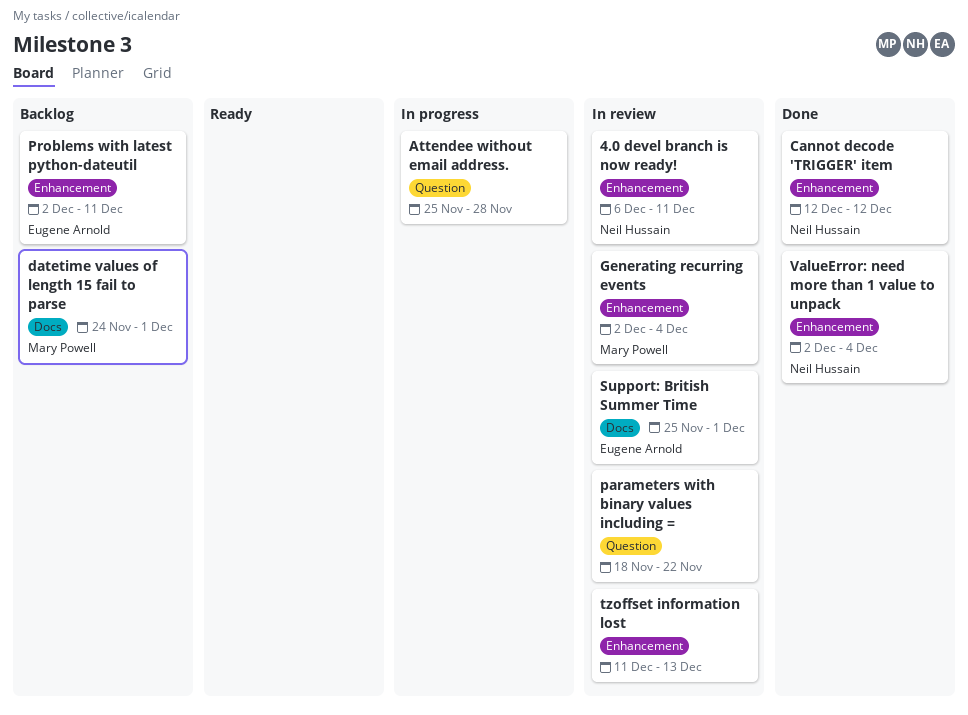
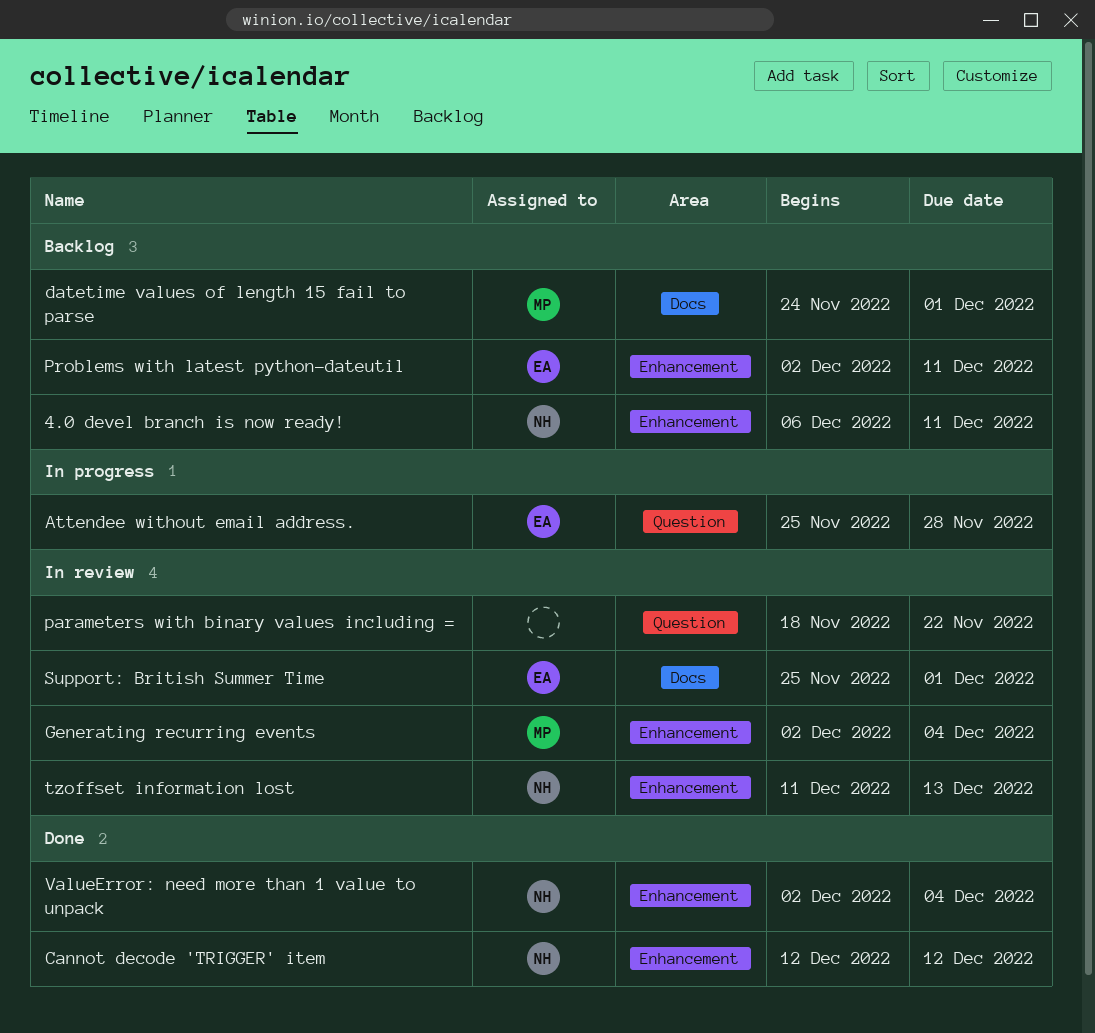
4.0 devel branch is now ready!, status: In review -> Backlog
Attendee without email address., owner: none -> Eugene Arnold
tzoffset information lost, owner: none -> Neil Hussain

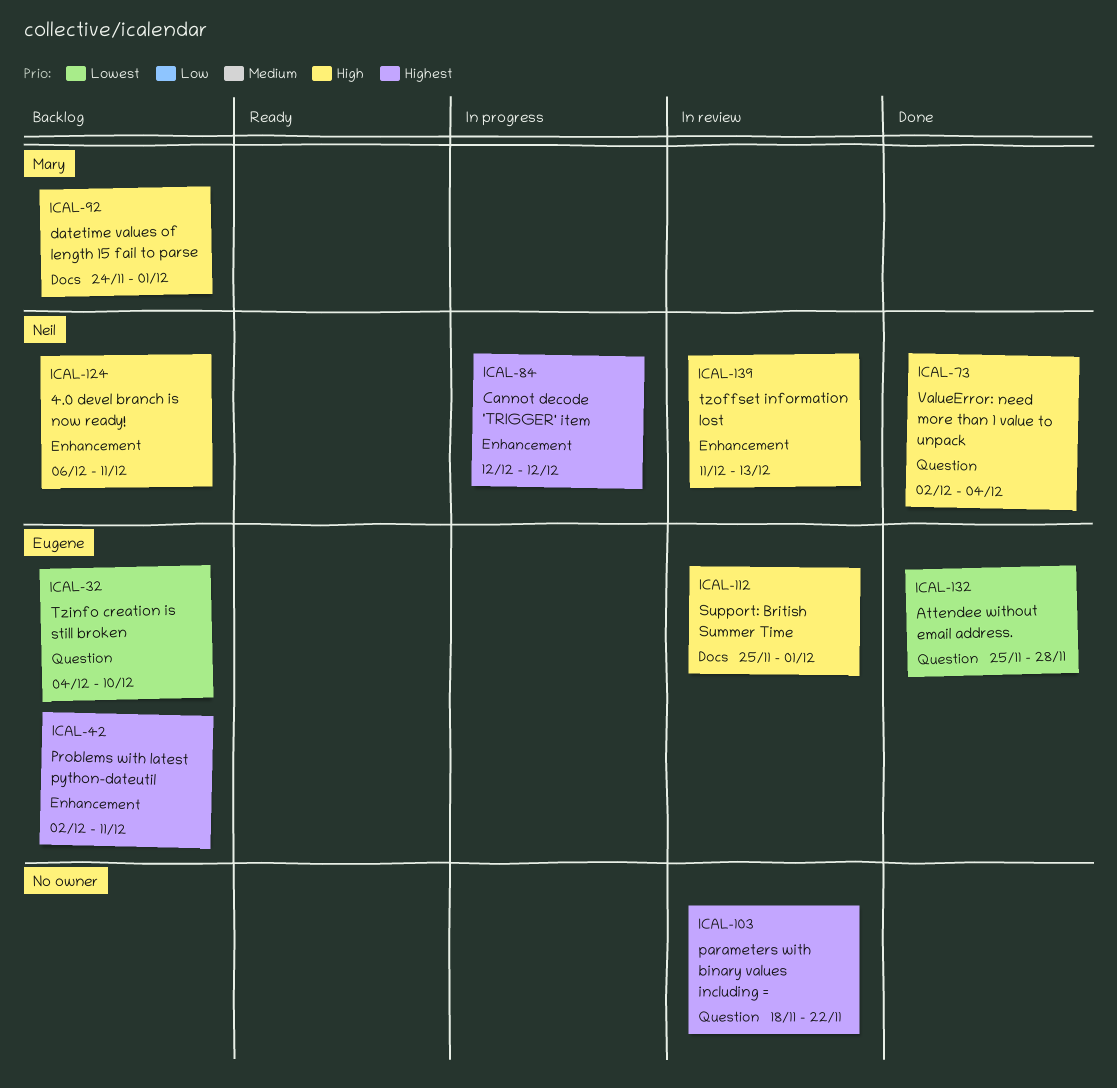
Attendee without email address., status: In progress -> Done
Cannot decode 'TRIGGER' item, status: Done -> In progress
Generating recurring events: present -> none
Tzinfo creation is still broken: none -> present
ValueError: need more than 1 value to unpack, label: Enhancement -> Question

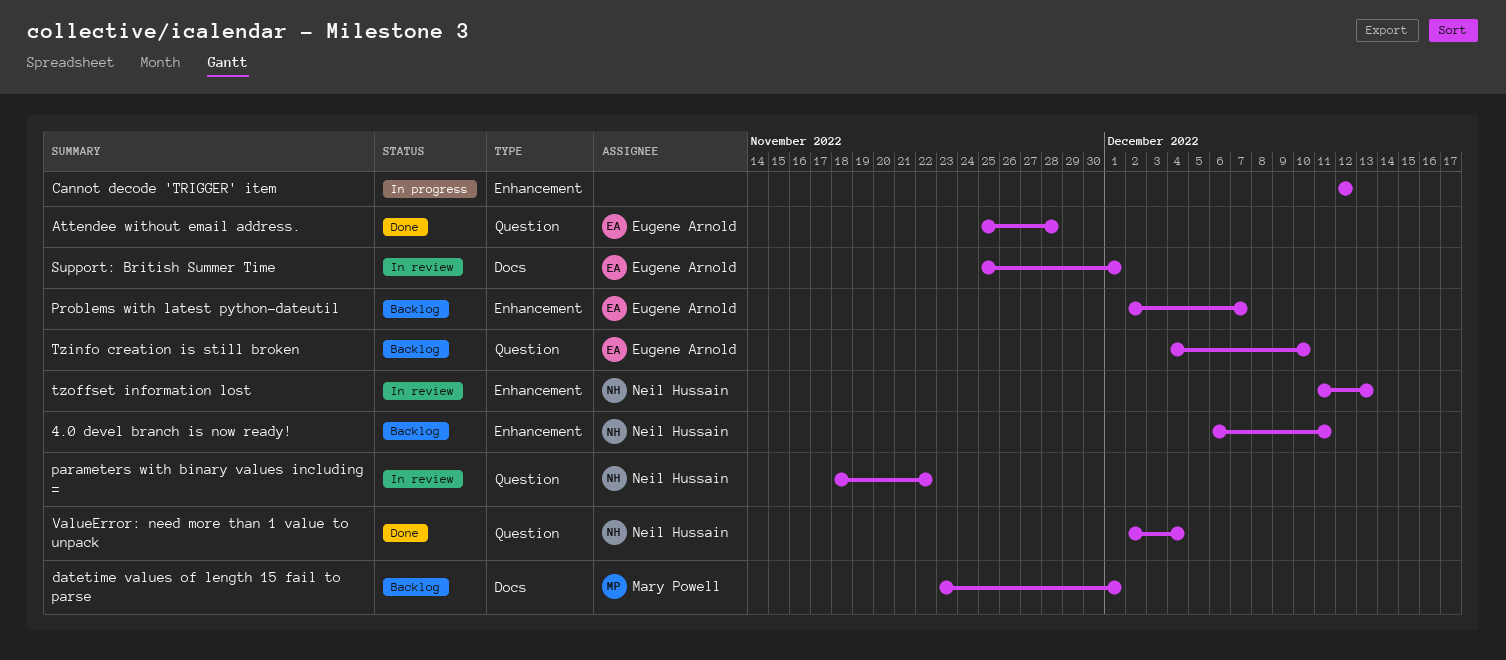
Cannot decode 'TRIGGER' item, owner: Neil Hussain -> none
datetime values of length 15 fail to parse, start: Nov 24 -> Nov 23
parameters with binary values including =, owner: none -> Neil Hussain
Problems with latest python-dateutil, due: Dec 11 -> Dec 7

